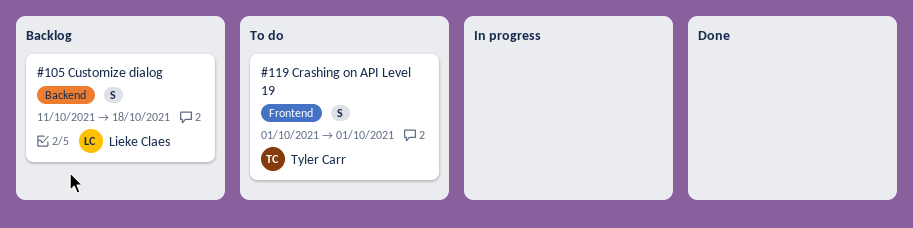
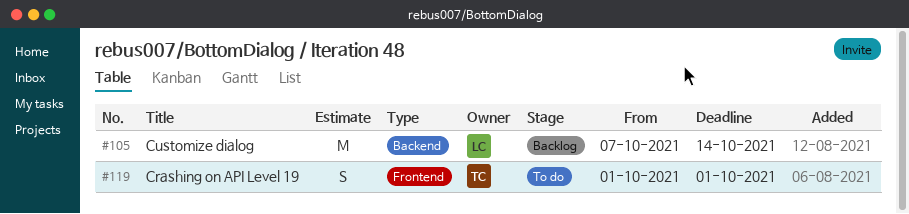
#105, estimate: S -> M
#105, start: Oct 11 -> Oct 7
#105, due: Oct 18 -> Oct 14

